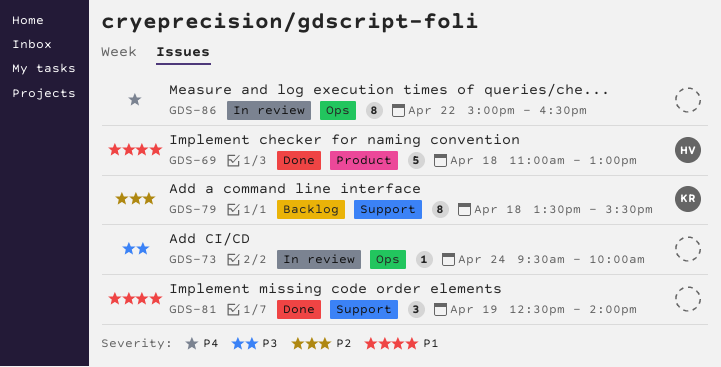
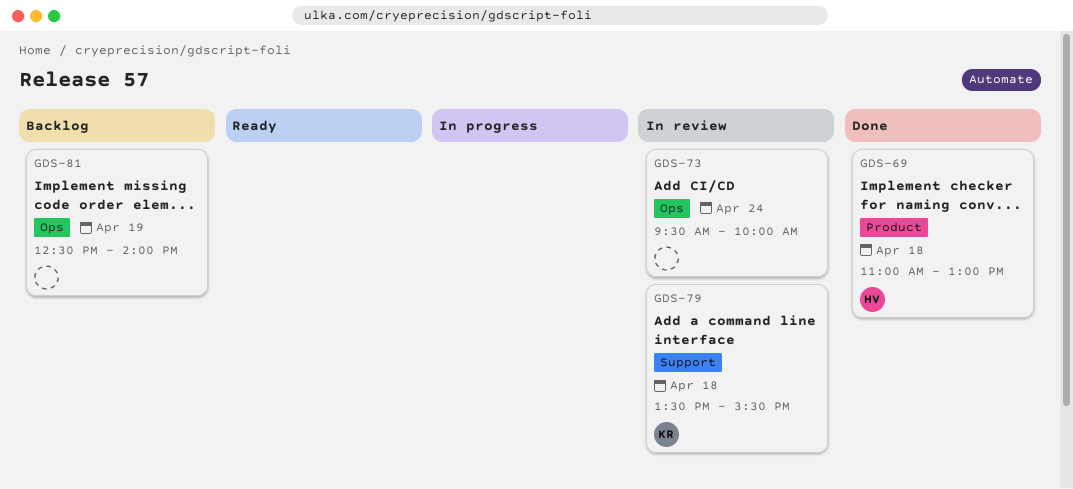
GDS-79, status: Backlog -> In review
GDS-81, status: Done -> Backlog
GDS-81, label: Support -> Ops
GDS-86: present -> none

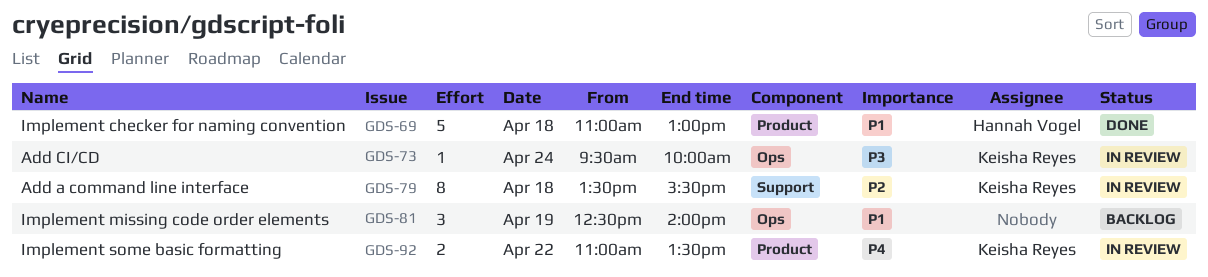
GDS-73, owner: none -> Keisha Reyes
GDS-92: none -> present

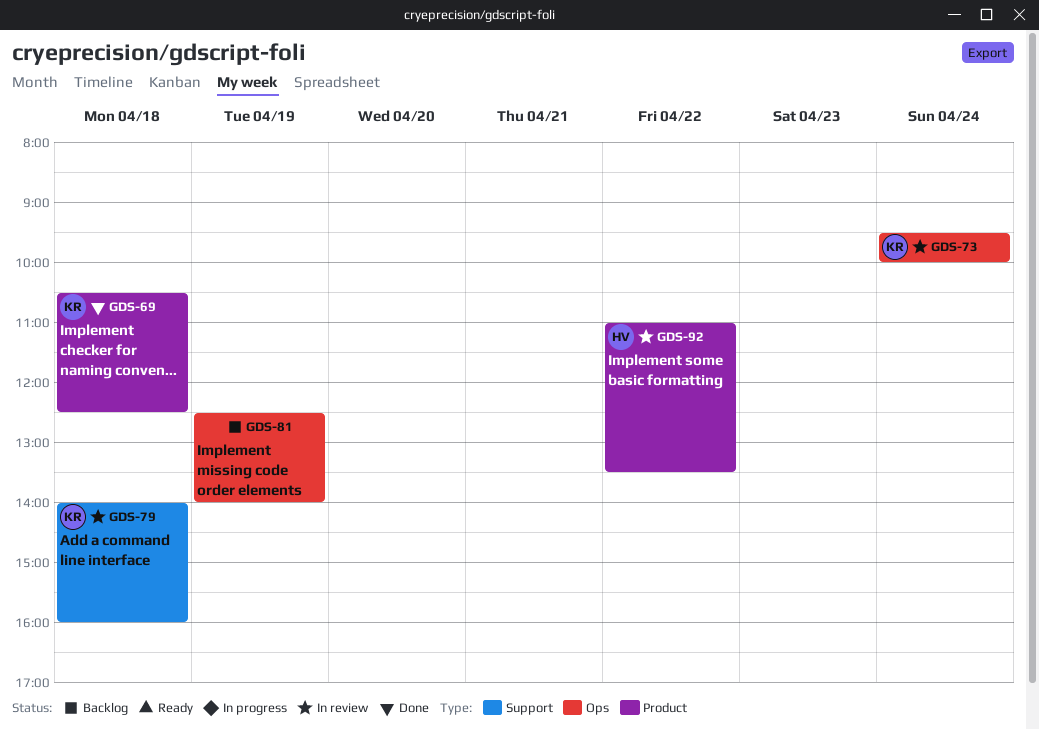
GDS-69, owner: Hannah Vogel -> Keisha Reyes
GDS-69, begins: 11:00 -> 10:30
GDS-69, ends: 13:00 -> 12:30
GDS-79, begins: 13:30 -> 14:00
GDS-79, ends: 15:30 -> 16:00
GDS-92, owner: Keisha Reyes -> Hannah Vogel

